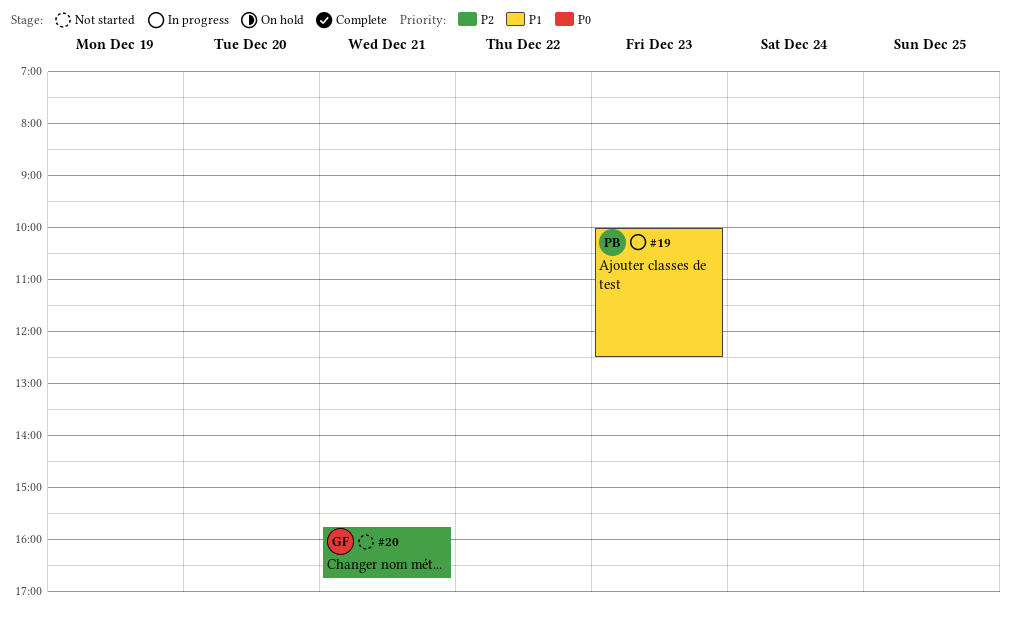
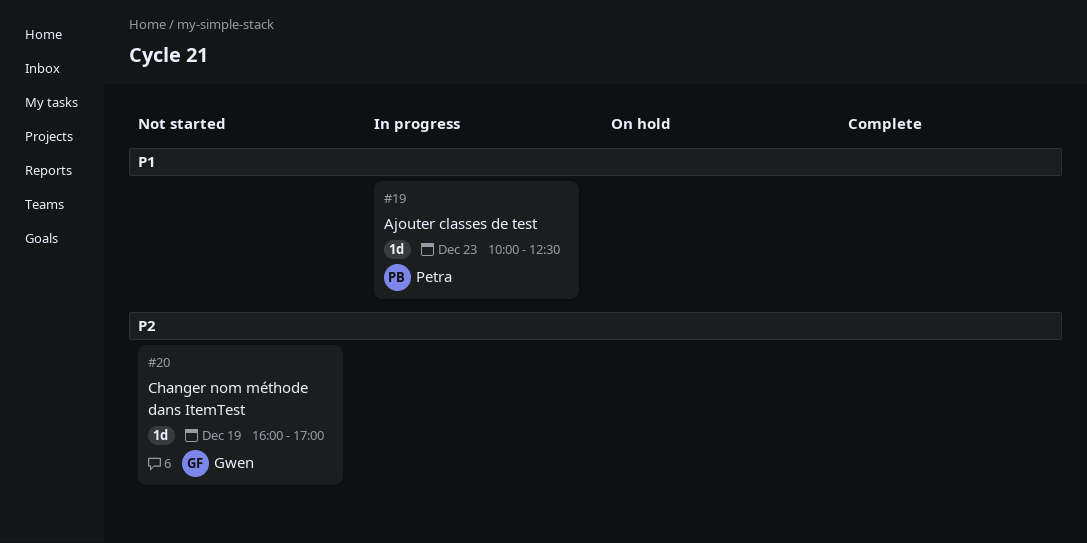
#20, day: Dec 21 -> Dec 19
#20, begins: 15:45 -> 16:00
#20, ends: 16:45 -> 17:00

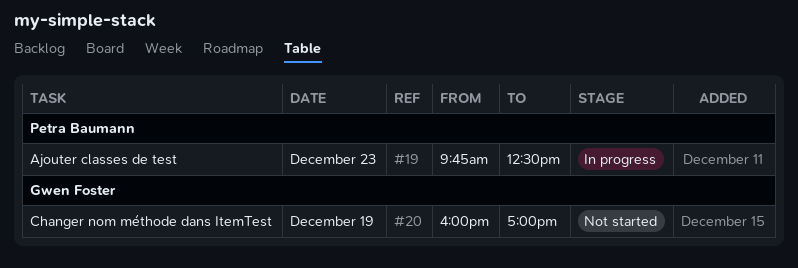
#19, begins: 10:00 -> 09:45

